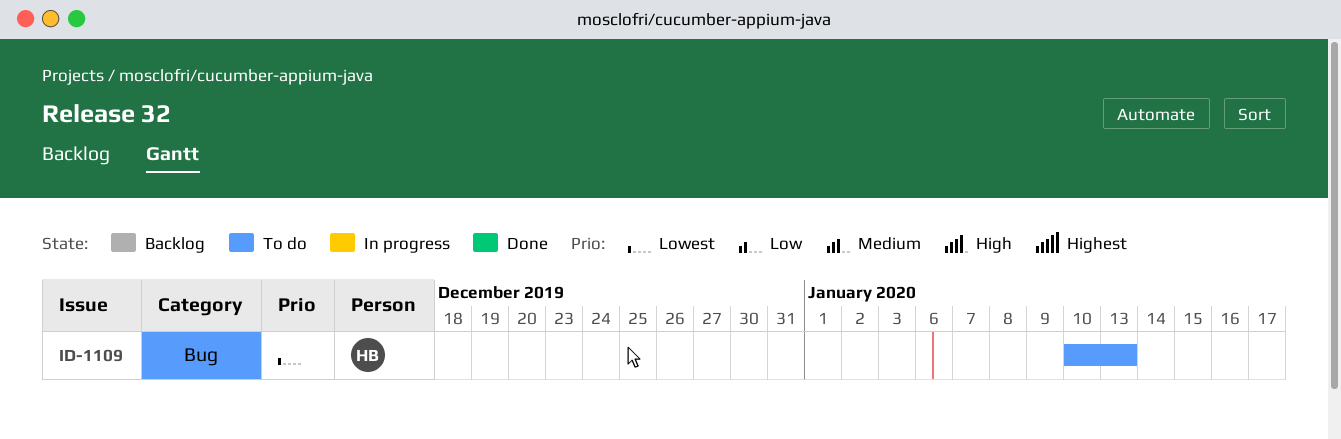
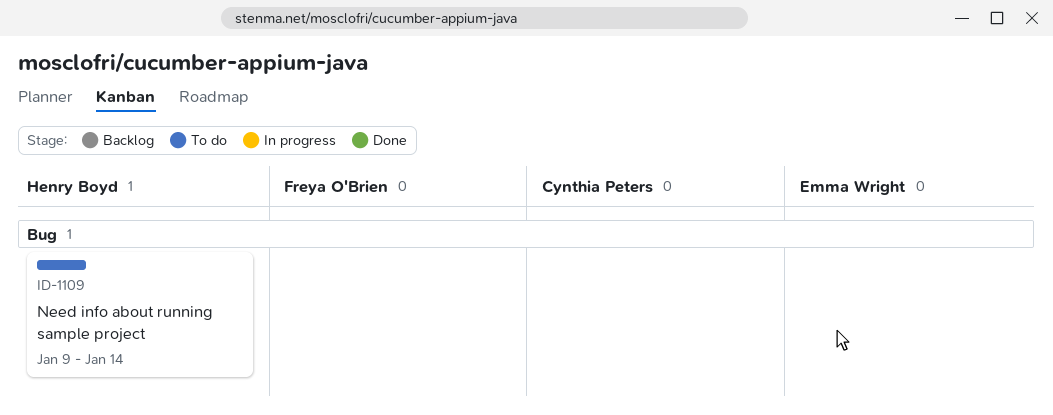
ID-1109, start: Jan 10 -> Jan 9
ID-1109, due: Jan 13 -> Jan 14

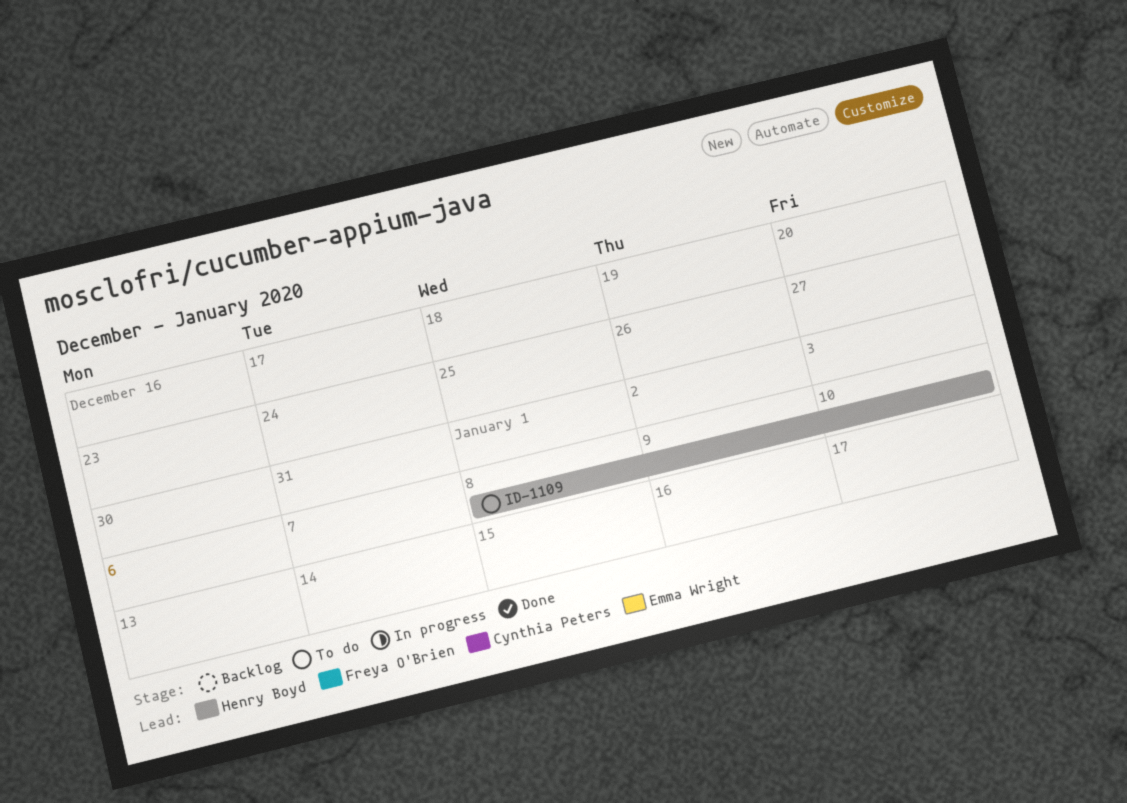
ID-1109, start: Jan 9 -> Jan 8
ID-1109, due: Jan 14 -> Jan 10

